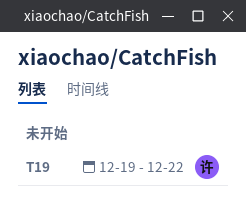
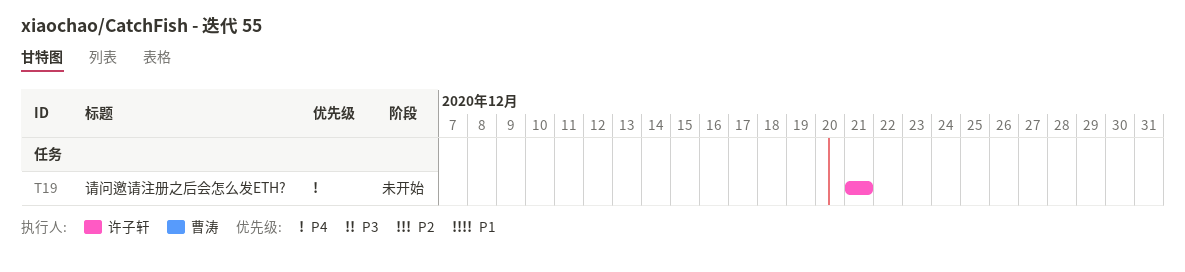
T19, start: Dec 19 -> Dec 21
T19, due: Dec 22 -> Dec 21

